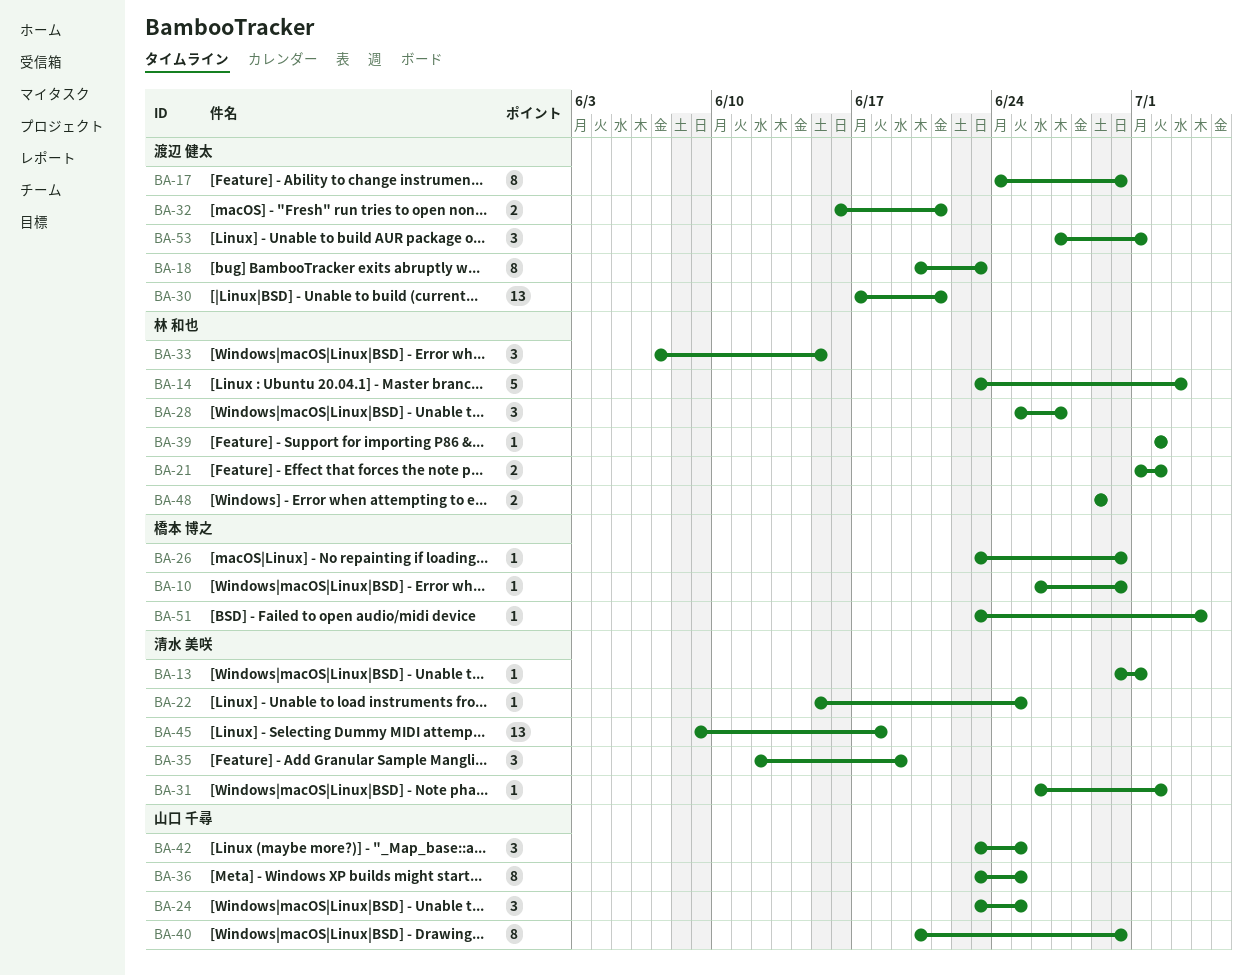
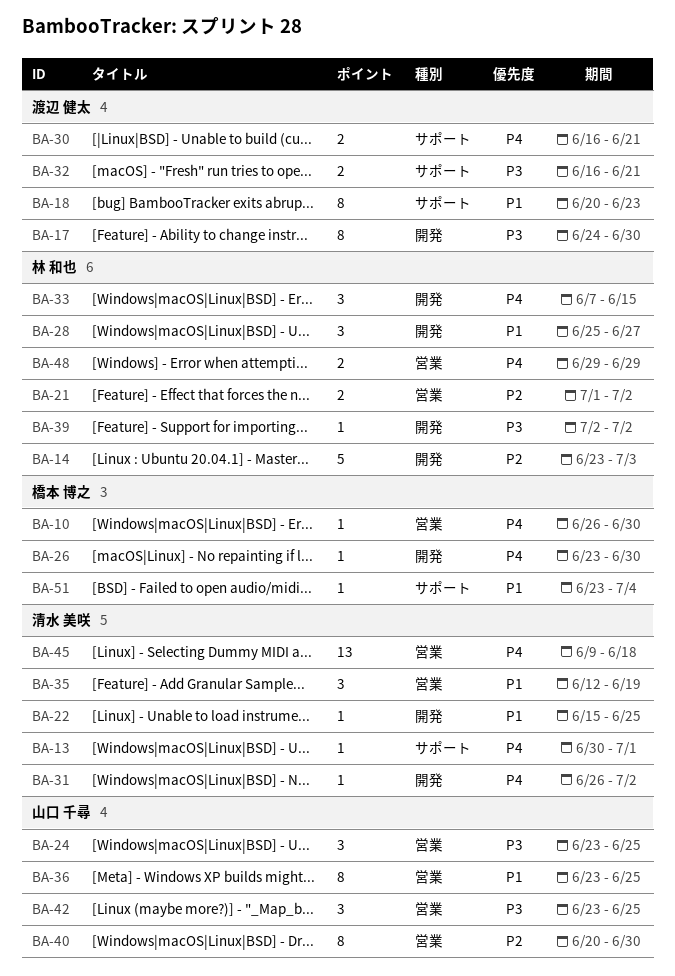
BA-30, estimate: 13 -> 2
BA-30, start: Jun 17 -> Jun 16
BA-53: present -> none

